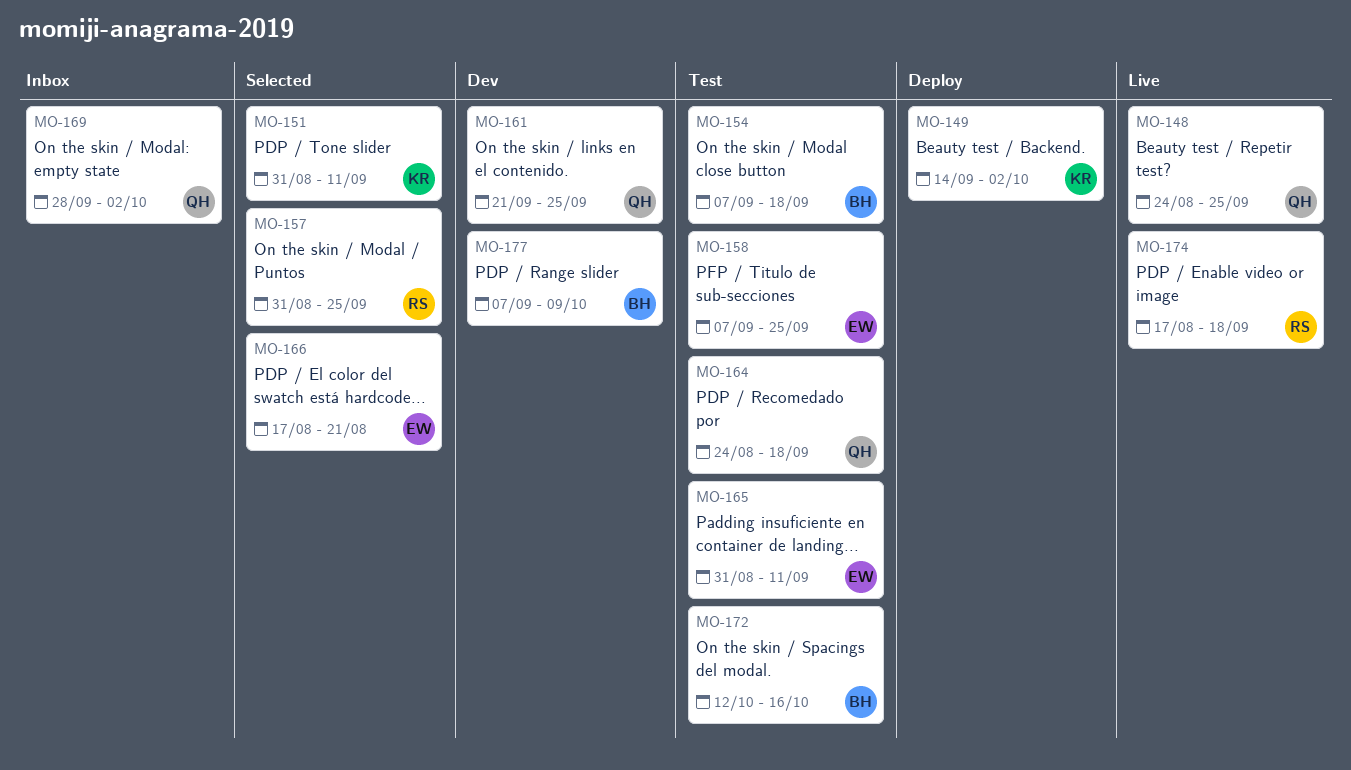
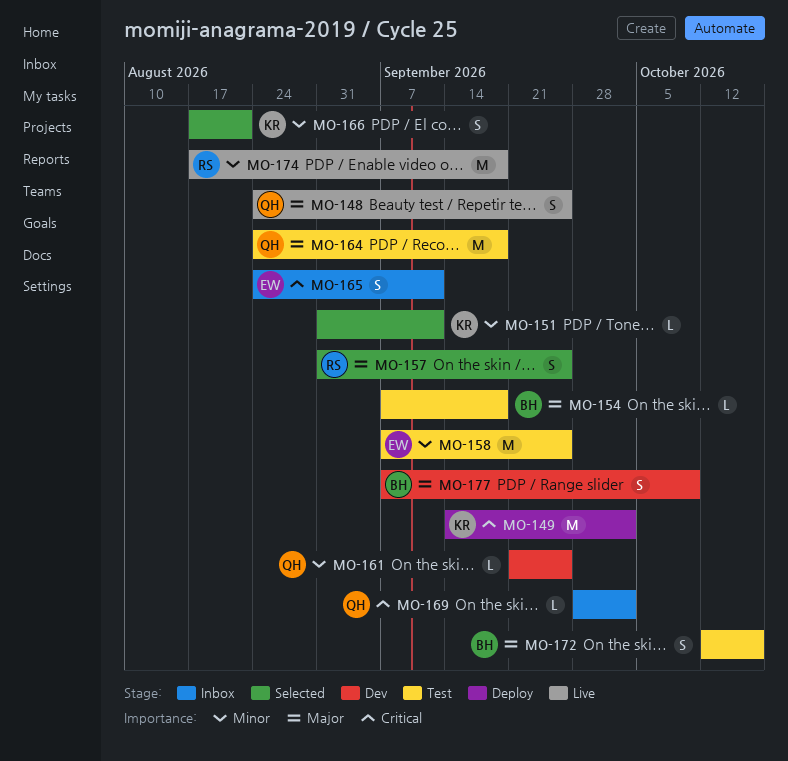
MO-165, status: Test -> Inbox
MO-165, start: Aug 31 -> Aug 24
MO-166, owner: EW -> KR

